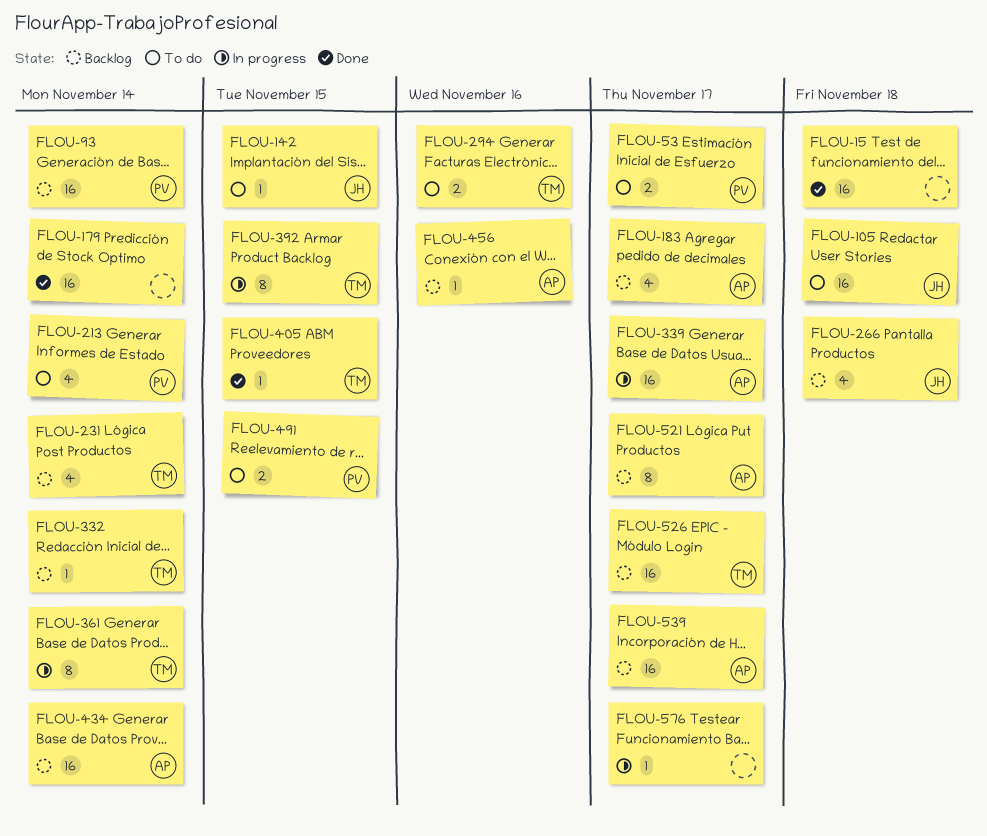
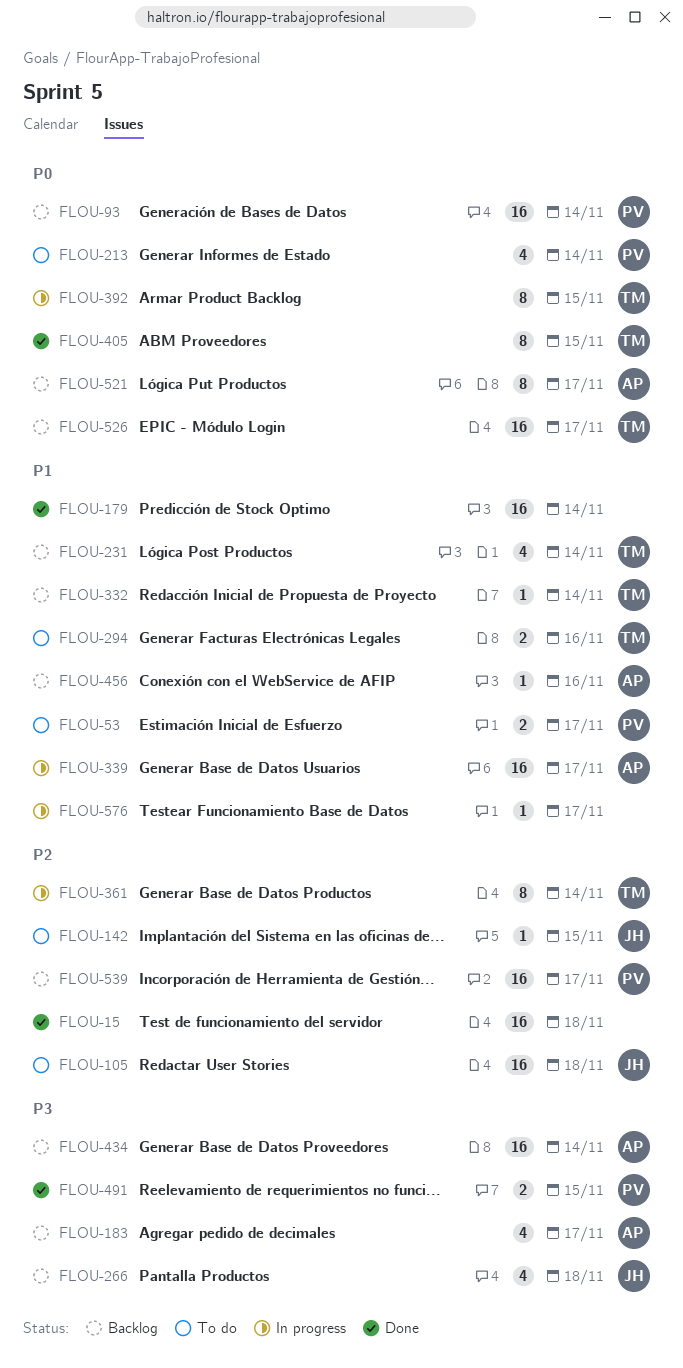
FLOU-405, estimate: 1 -> 8
FLOU-491, status: To do -> Done
FLOU-539, owner: AP -> PV

